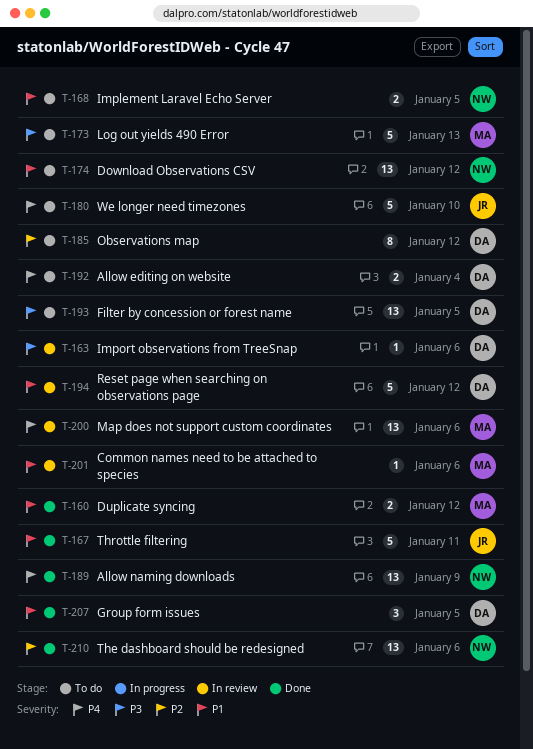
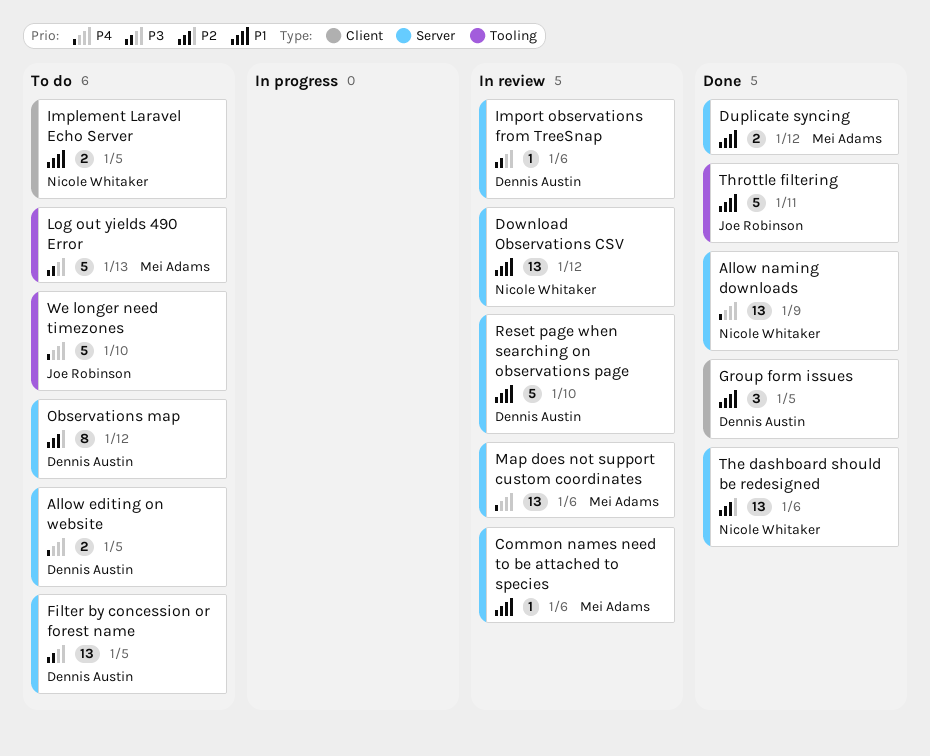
Allow editing on website, due: Jan 4 -> Jan 5
Download Observations CSV, status: To do -> In review
Reset page when searching on observations page, due: Jan 12 -> Jan 10

